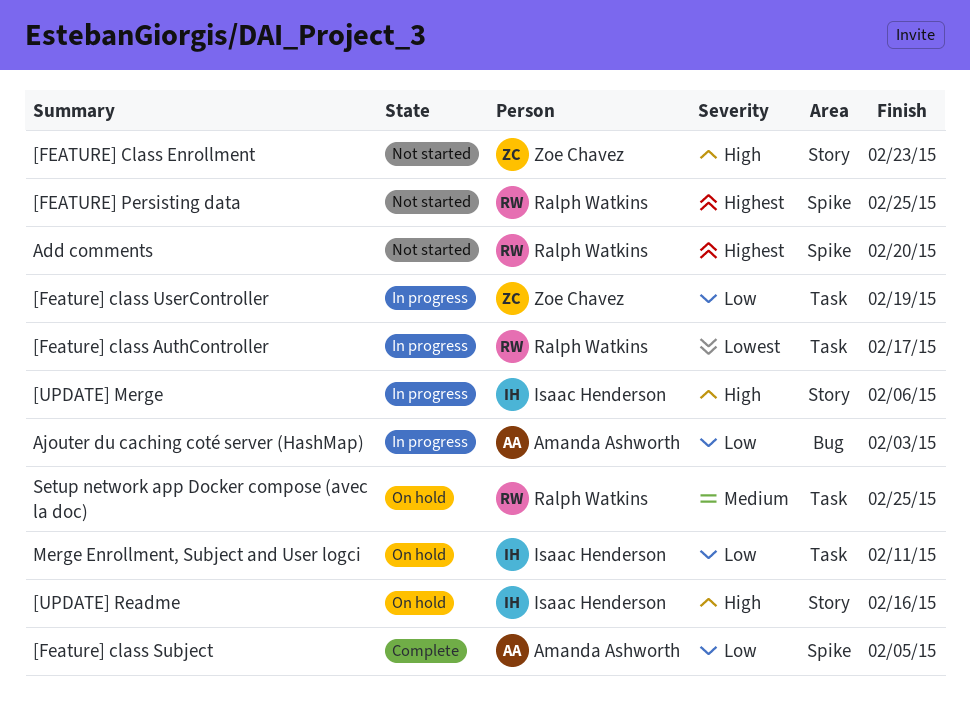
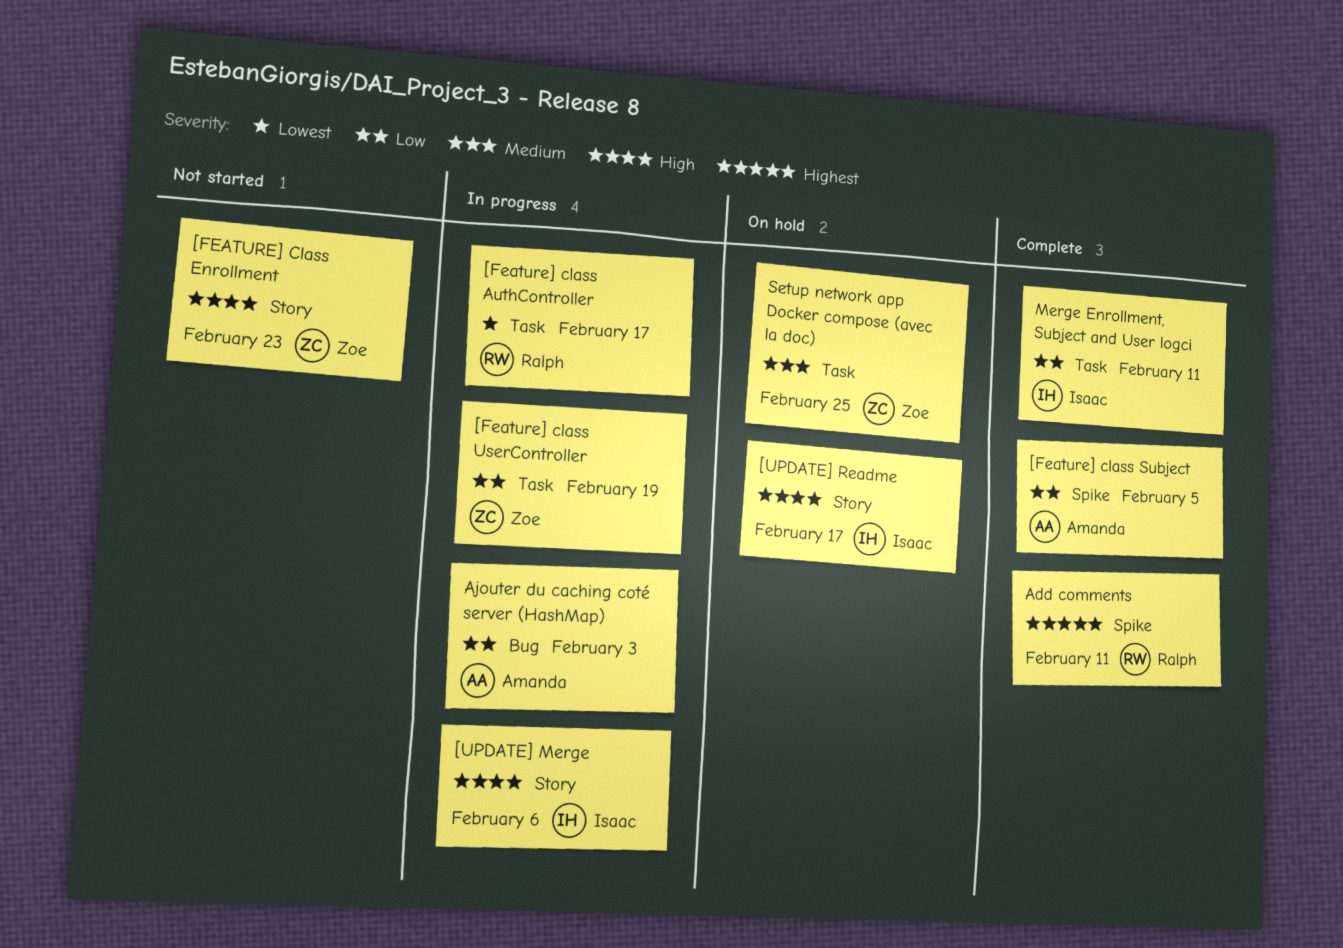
[FEATURE] Persisting data: present -> none
[UPDATE] Readme, due: Feb 16 -> Feb 17
Add comments, status: Not started -> Complete
Add comments, due: Feb 20 -> Feb 11
Merge Enrollment, Subject and User logci, status: On hold -> Complete
Setup network app Docker compose (avec la doc), owner: Ralph Watkins -> Zoe Chavez

